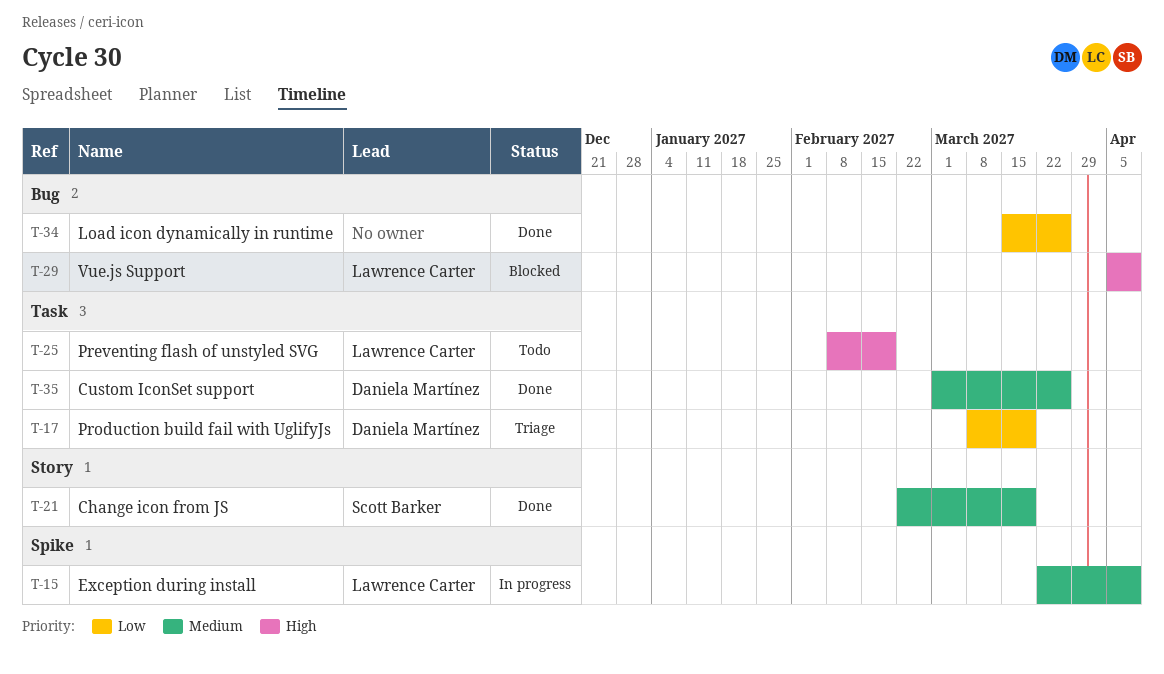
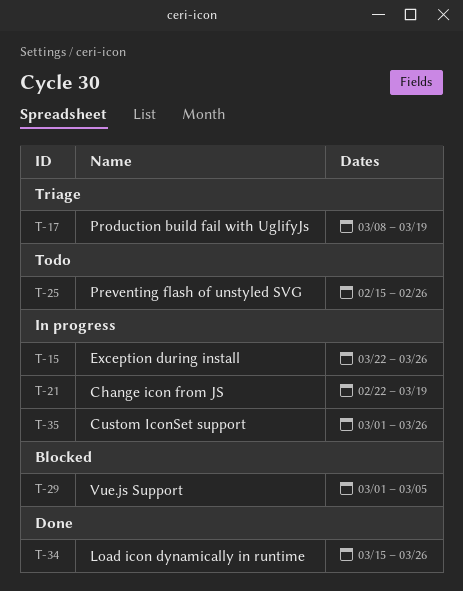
T-15, due: Apr 9 -> Mar 26
T-21, status: Done -> In progress
T-25, start: Feb 8 -> Feb 15
T-25, due: Feb 19 -> Feb 26
T-29, start: Apr 5 -> Mar 1
T-29, due: Apr 9 -> Mar 5
T-35, status: Done -> In progress

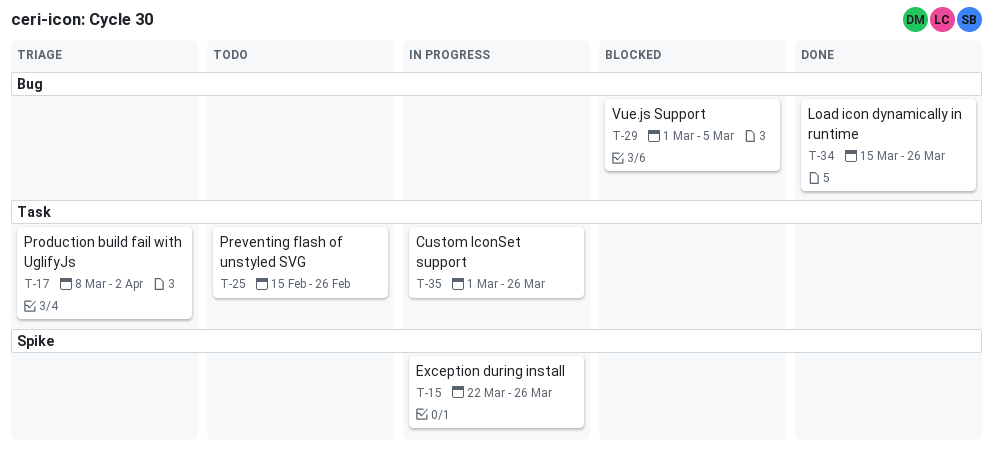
T-17, due: Mar 19 -> Apr 2
T-21: present -> none

